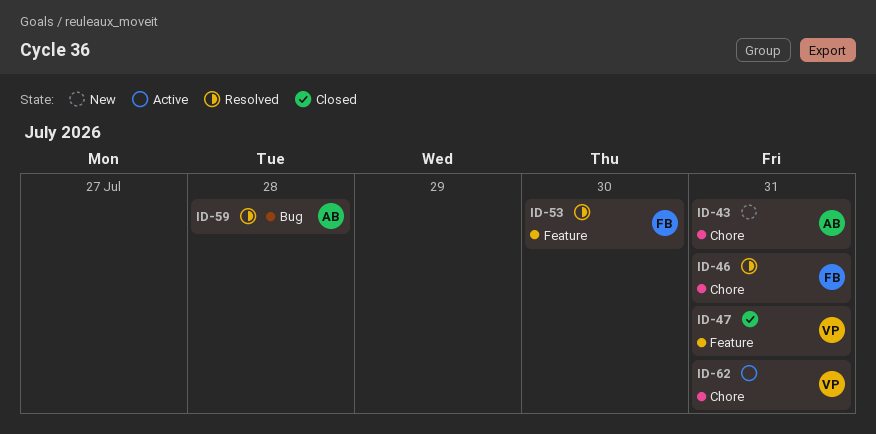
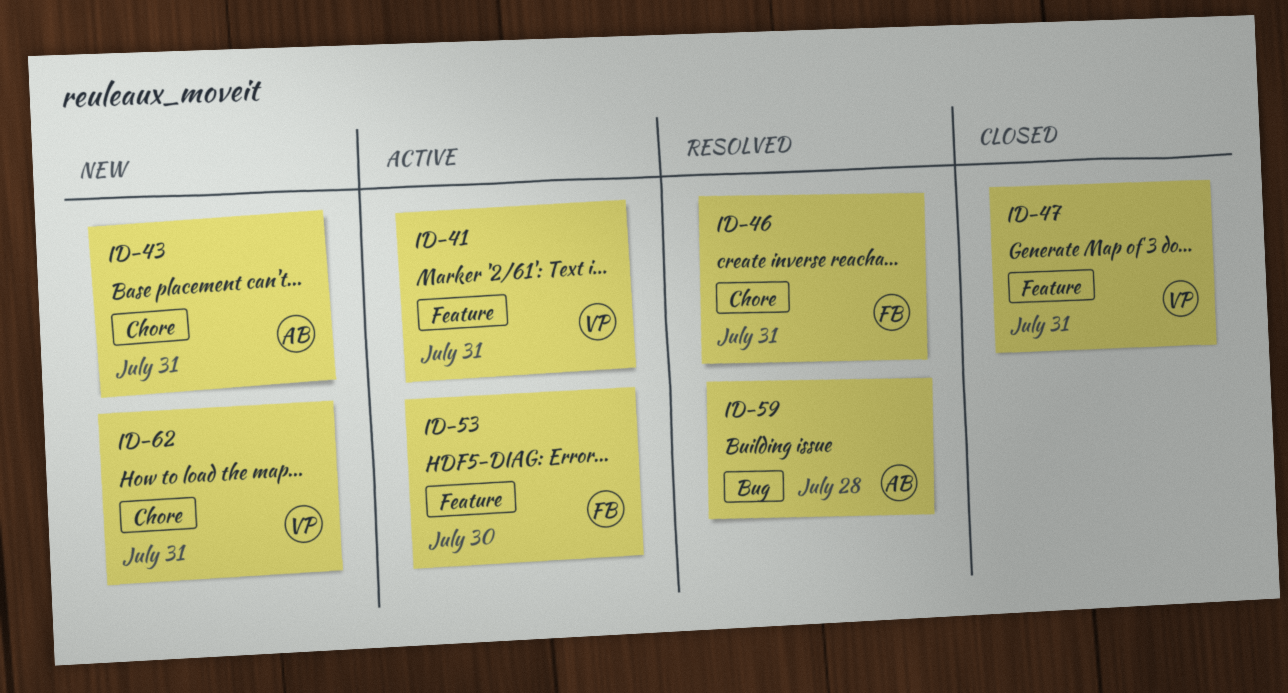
ID-41: none -> present
ID-53, status: Resolved -> Active
ID-62, status: Active -> New

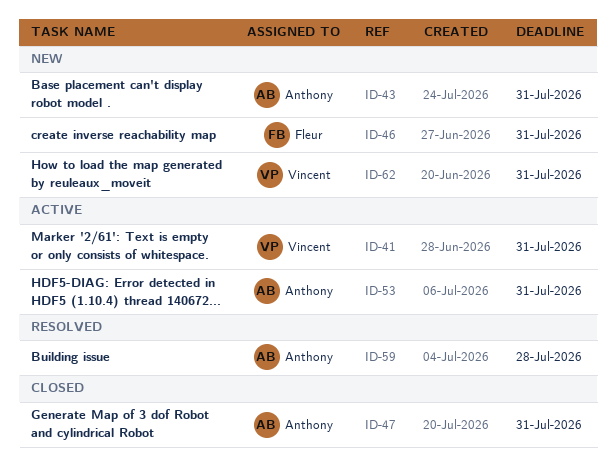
ID-46, status: Resolved -> New
ID-47, owner: Vincent -> Anthony
ID-53, owner: Fleur -> Anthony
ID-53, due: Jul 30 -> Jul 31

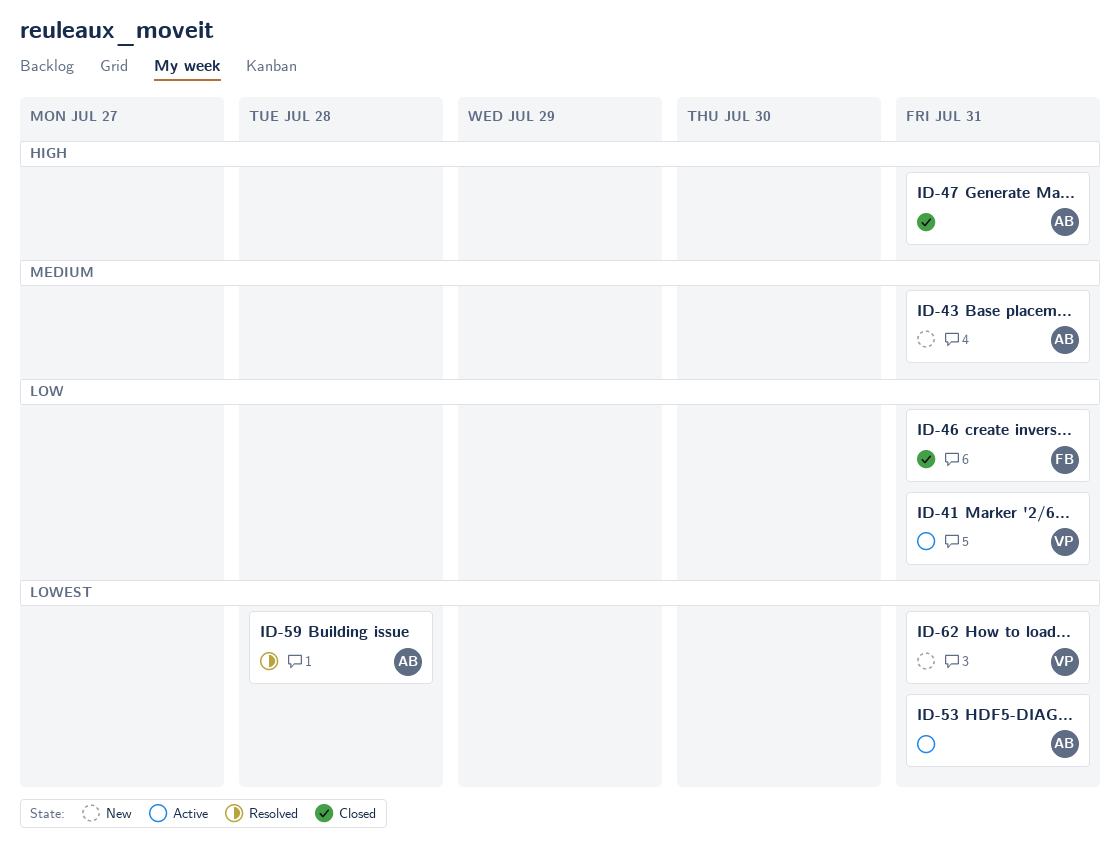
ID-46, status: New -> Closed

